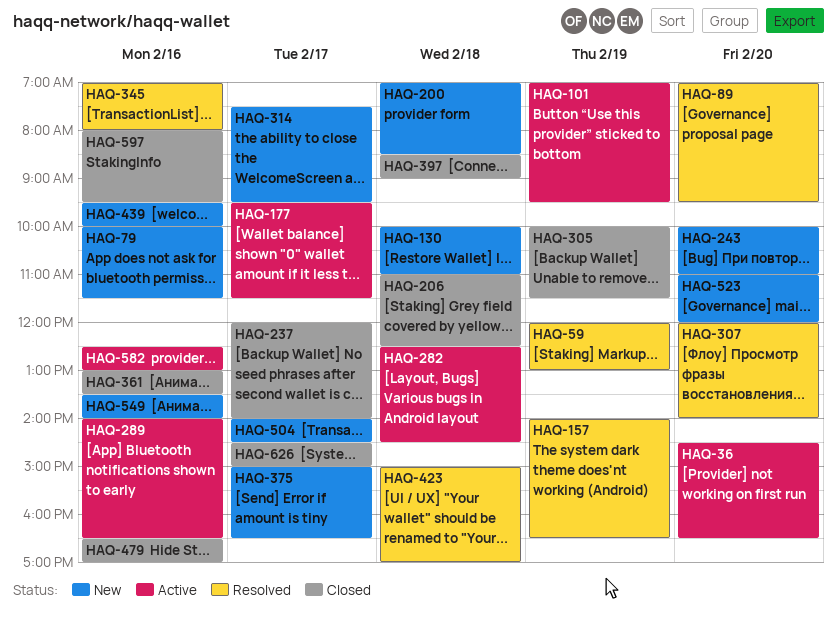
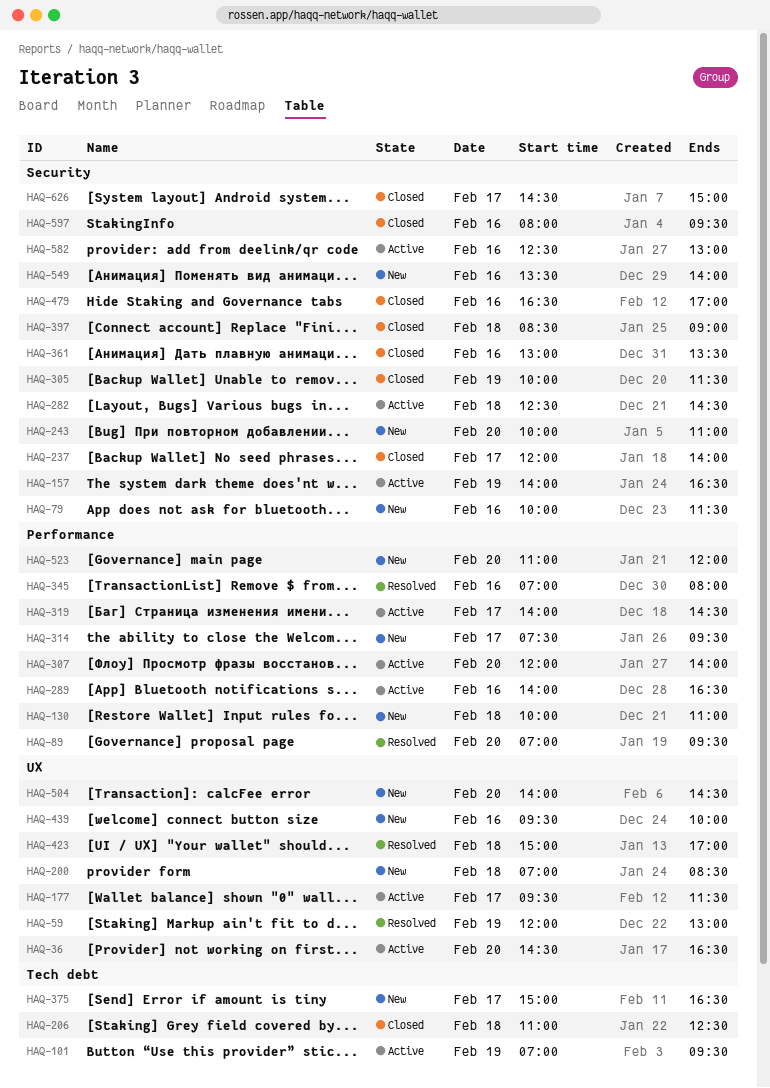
HAQ-157, status: Resolved -> Active
HAQ-307, status: Resolved -> Active
HAQ-319: none -> present
HAQ-504, day: Feb 17 -> Feb 20

